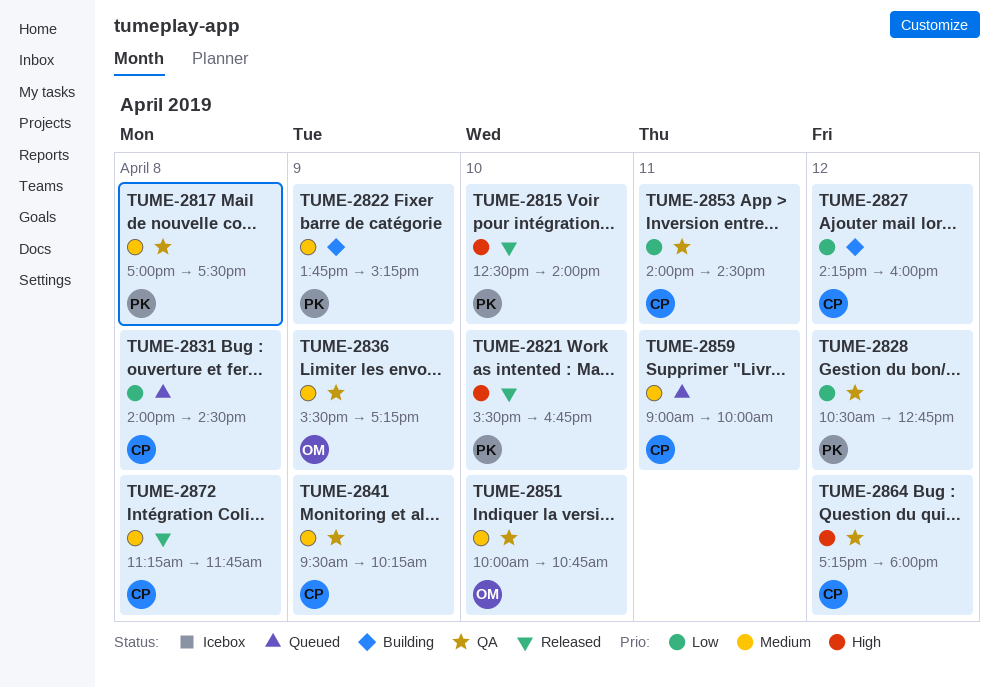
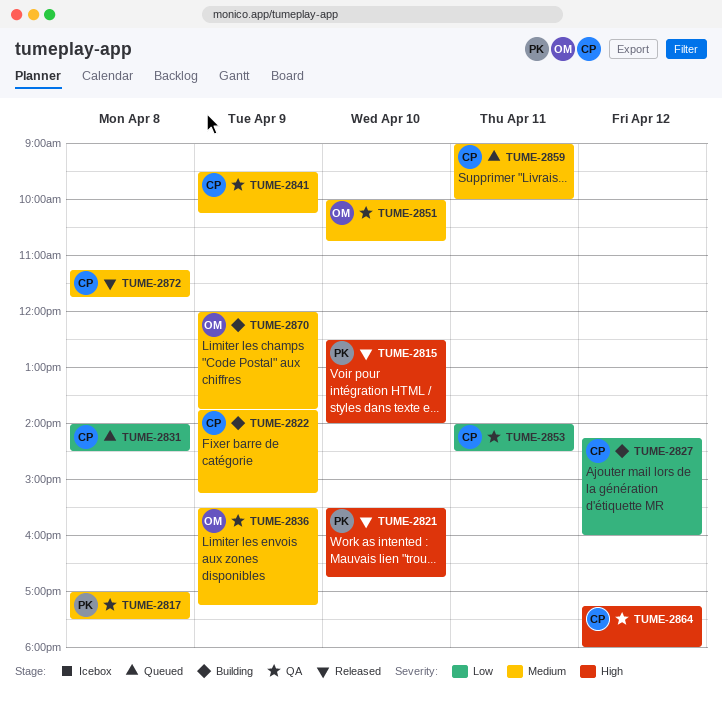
TUME-2822, owner: PK -> CP
TUME-2828: present -> none
TUME-2870: none -> present

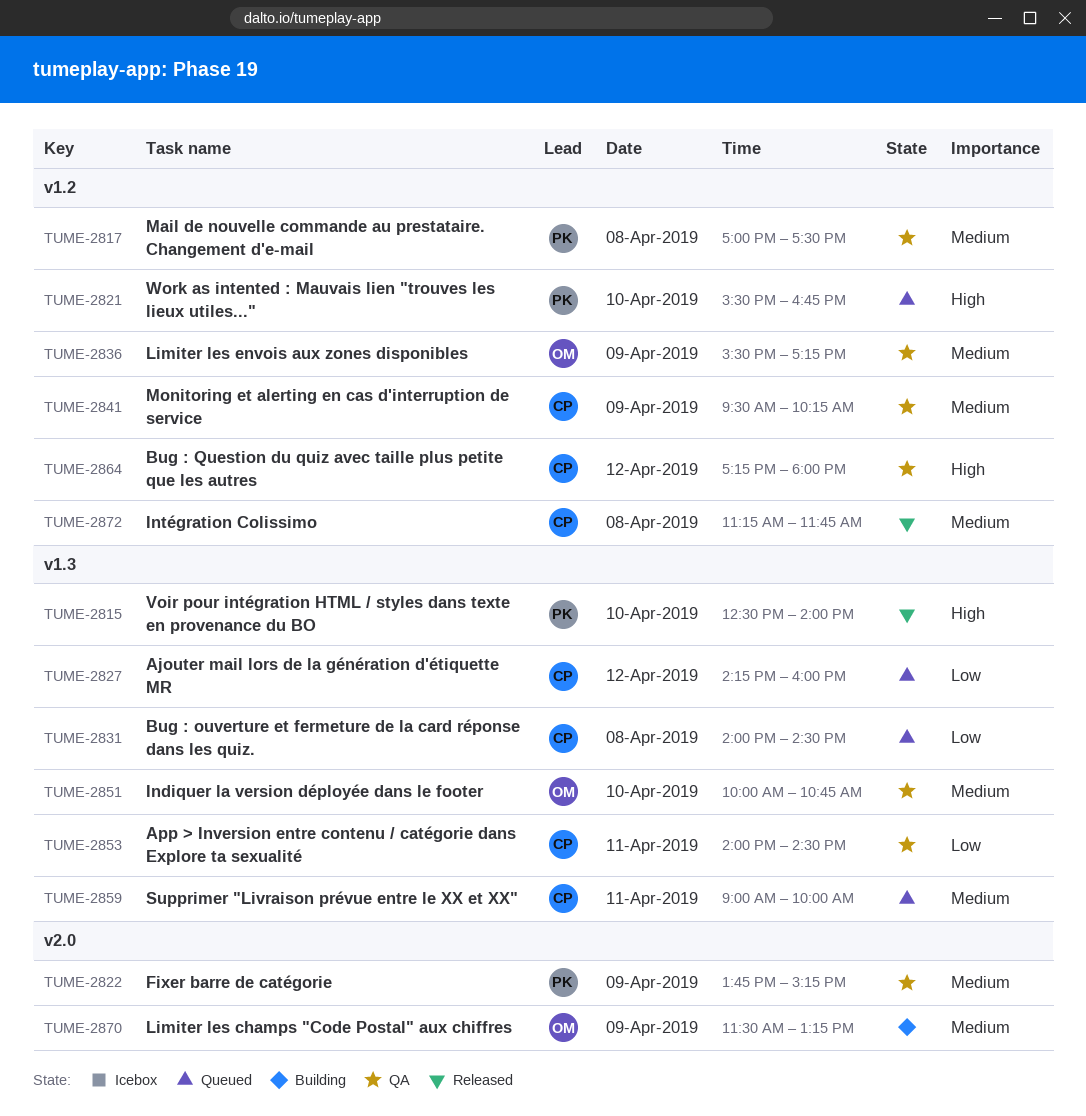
TUME-2821, status: Released -> Queued
TUME-2822, status: Building -> QA
TUME-2822, owner: CP -> PK
TUME-2827, status: Building -> Queued
TUME-2870, begins: 12:00 -> 11:30
TUME-2870, ends: 13:45 -> 13:15

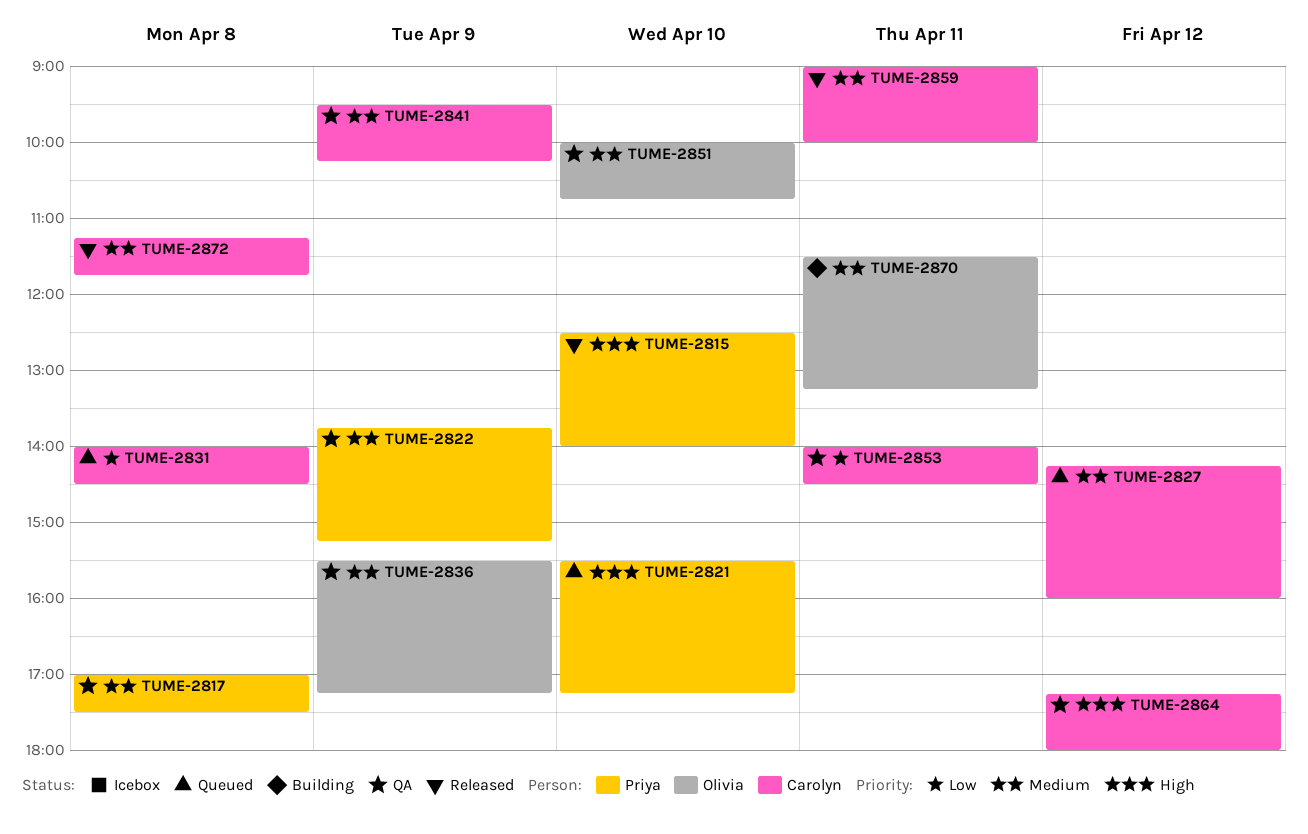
TUME-2821, ends: 16:45 -> 17:15
TUME-2827, priority: Low -> Medium
TUME-2859, status: Queued -> Released
TUME-2870, day: Apr 9 -> Apr 11

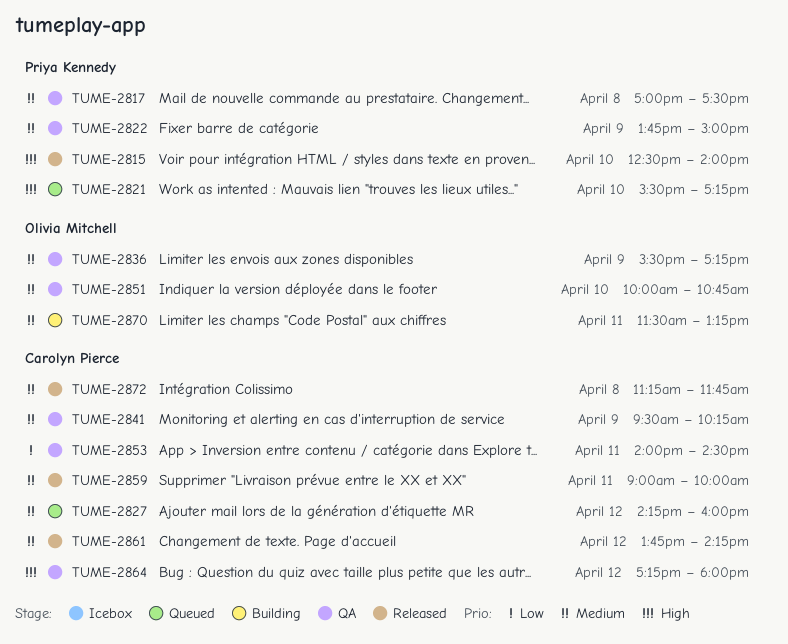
TUME-2822, ends: 15:15 -> 15:00
TUME-2831: present -> none
TUME-2861: none -> present

